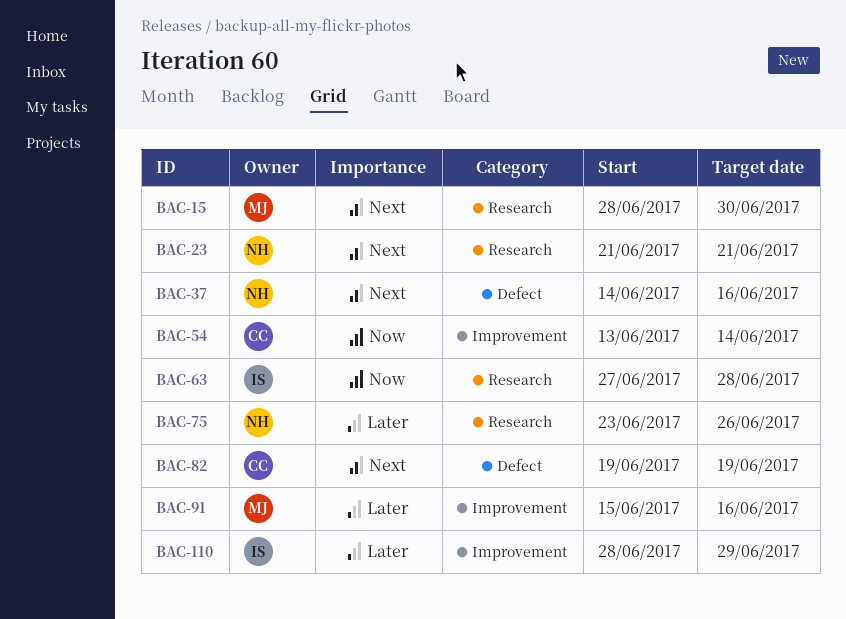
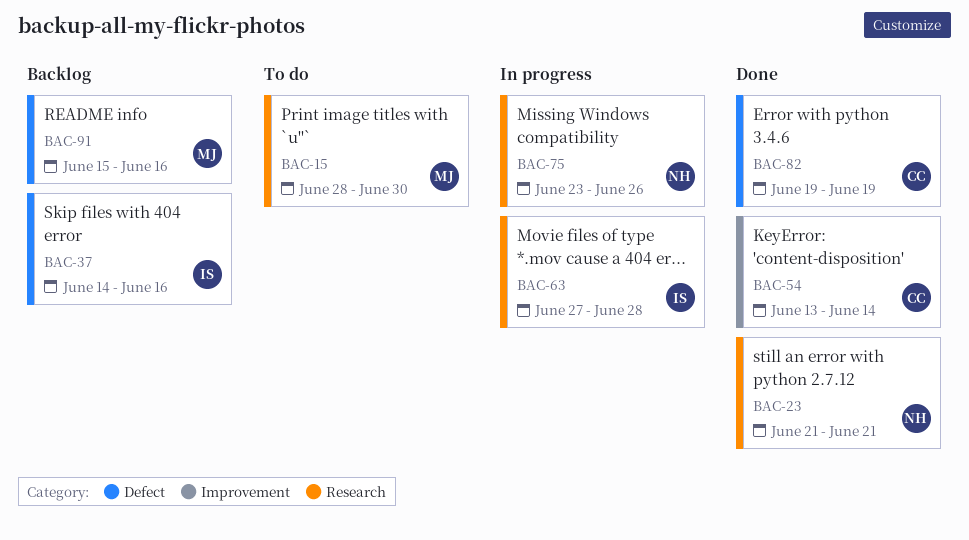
BAC-37, owner: NH -> IS
BAC-91, label: Improvement -> Defect
BAC-110: present -> none

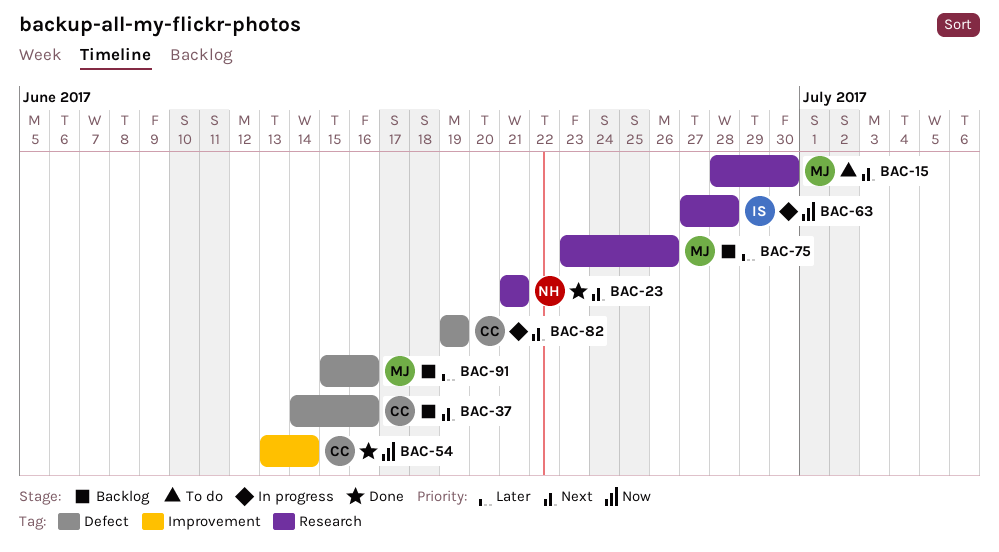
BAC-37, owner: IS -> CC
BAC-75, status: In progress -> Backlog
BAC-75, owner: NH -> MJ
BAC-82, status: Done -> In progress

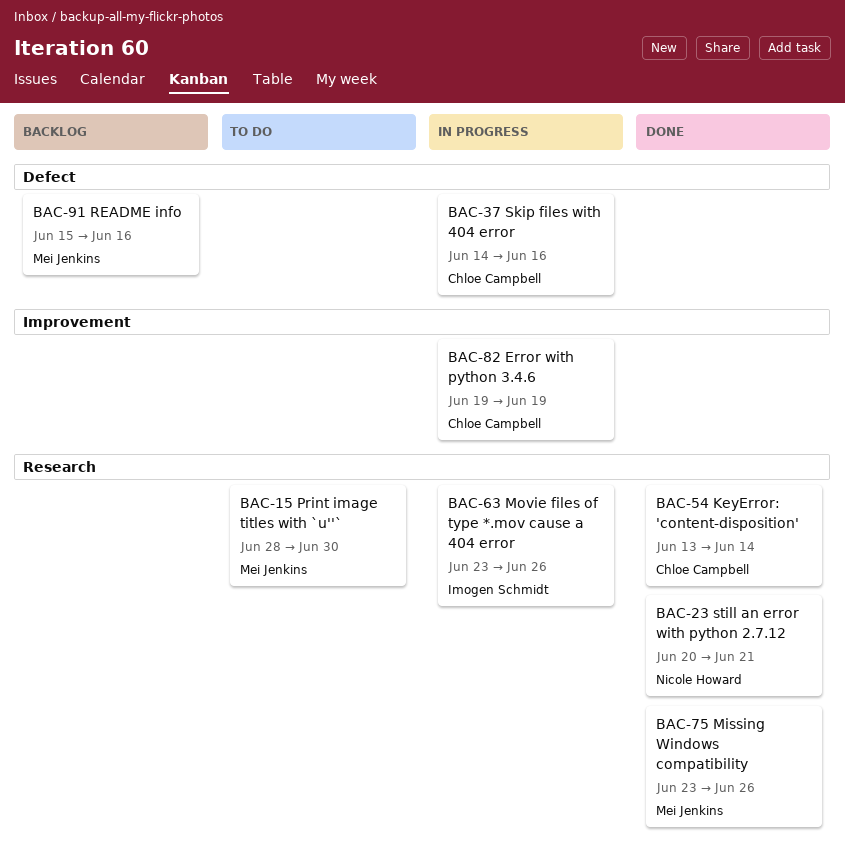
BAC-23, start: Jun 21 -> Jun 20
BAC-37, status: Backlog -> In progress
BAC-54, label: Improvement -> Research
BAC-63, start: Jun 27 -> Jun 23
BAC-63, due: Jun 28 -> Jun 26
BAC-75, status: Backlog -> Done
BAC-82, label: Defect -> Improvement

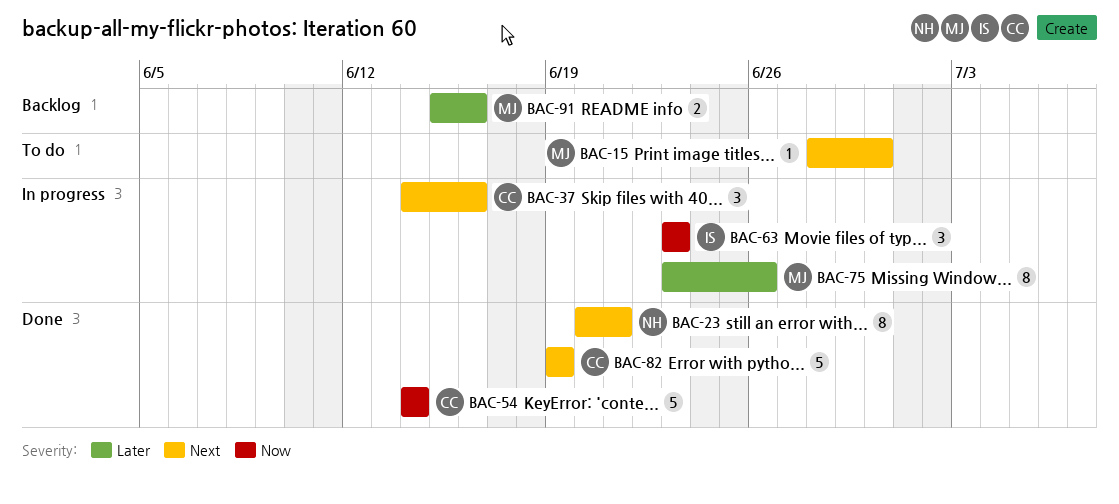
BAC-54, start: Jun 13 -> Jun 14
BAC-63, due: Jun 26 -> Jun 23
BAC-75, status: Done -> In progress
BAC-82, status: In progress -> Done

